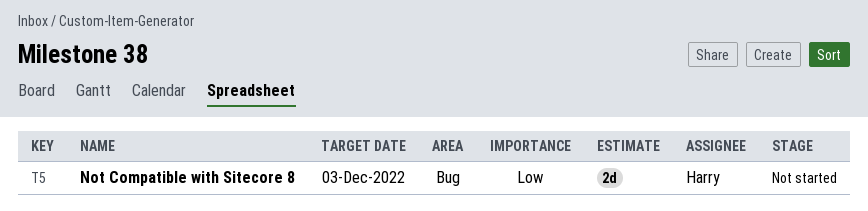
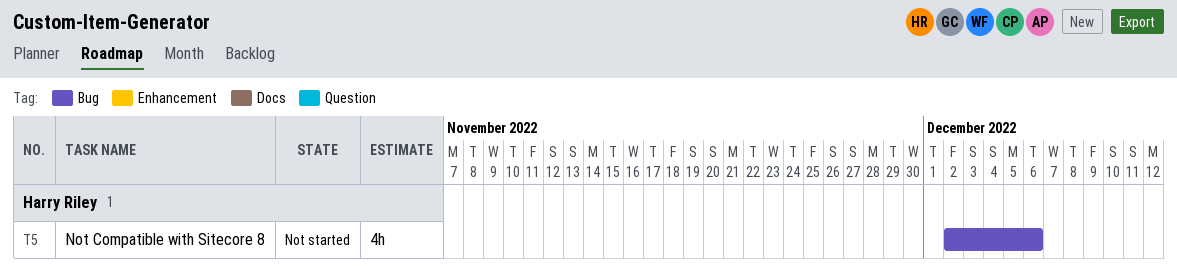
T5, estimate: 2d -> 4h
T5, due: Dec 3 -> Dec 6

